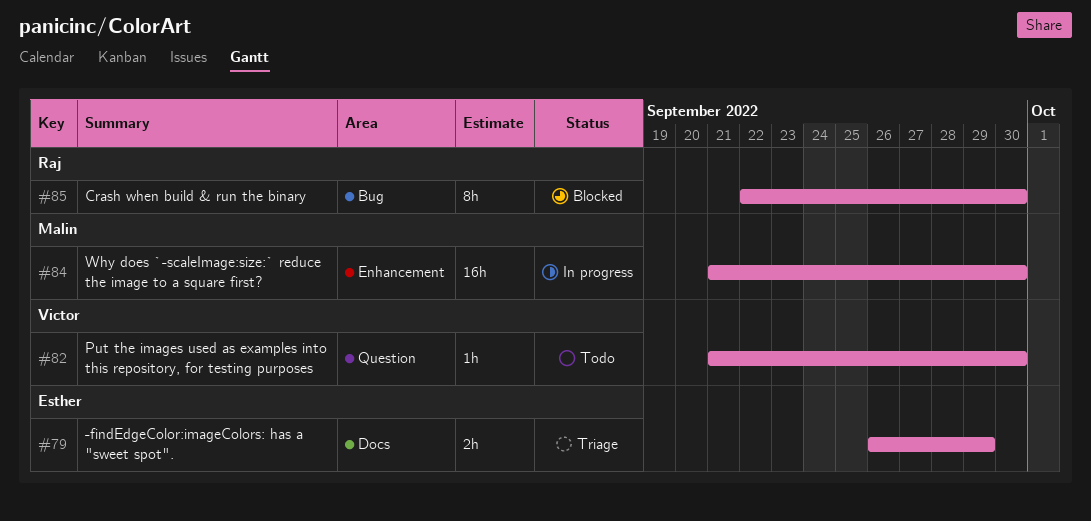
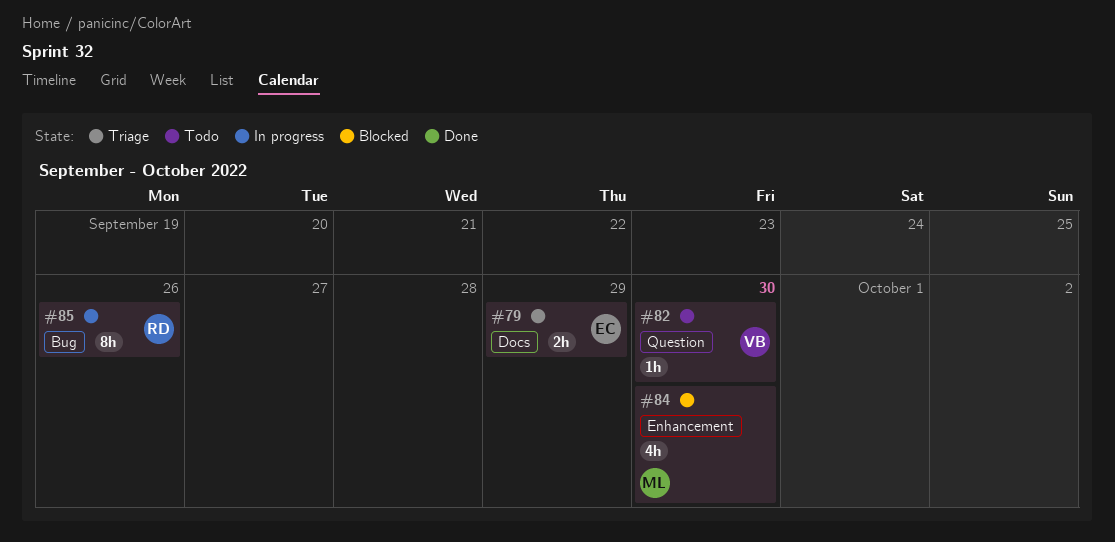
#84, status: In progress -> Blocked
#84, estimate: 16h -> 4h
#85, status: Blocked -> In progress
#85, due: Sep 30 -> Sep 26

